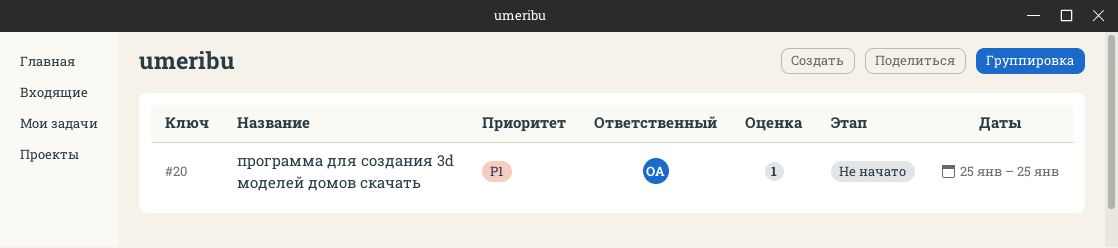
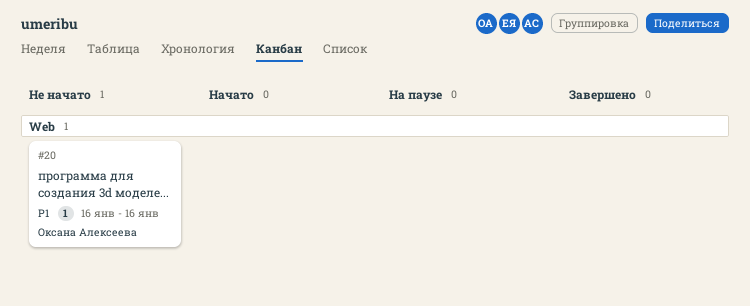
#20, start: Jan 25 -> Jan 16
#20, due: Jan 25 -> Jan 16

